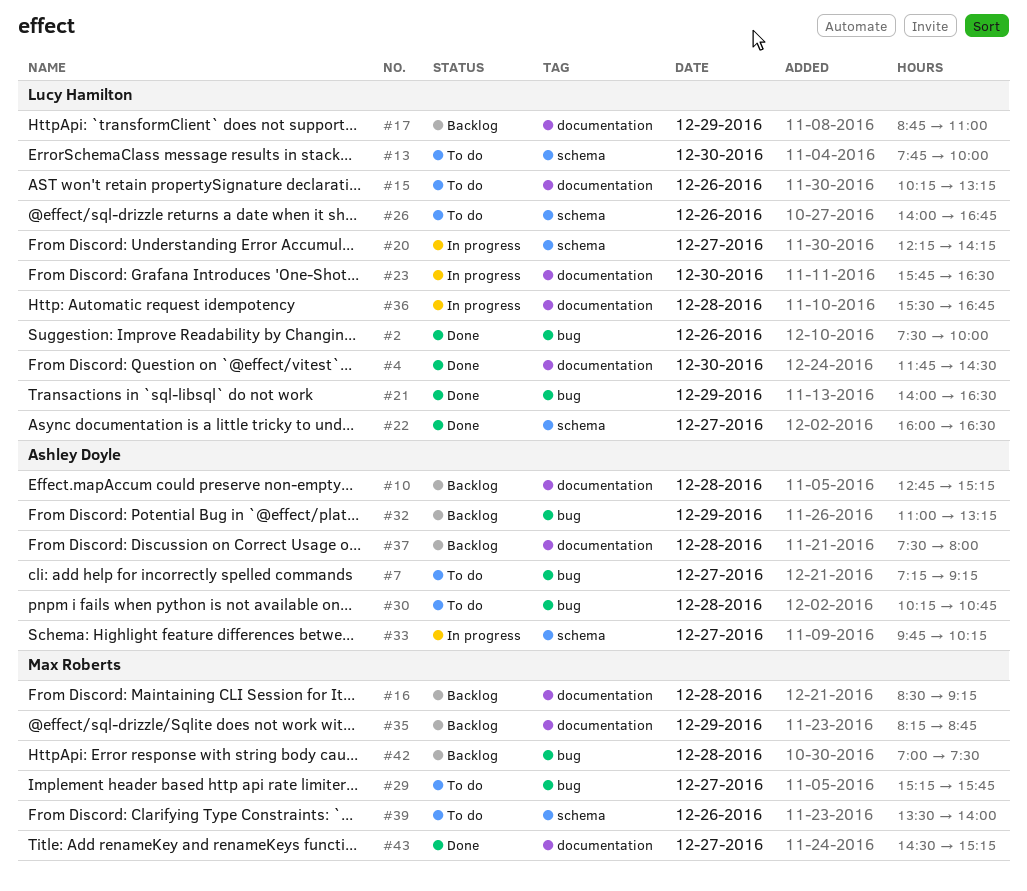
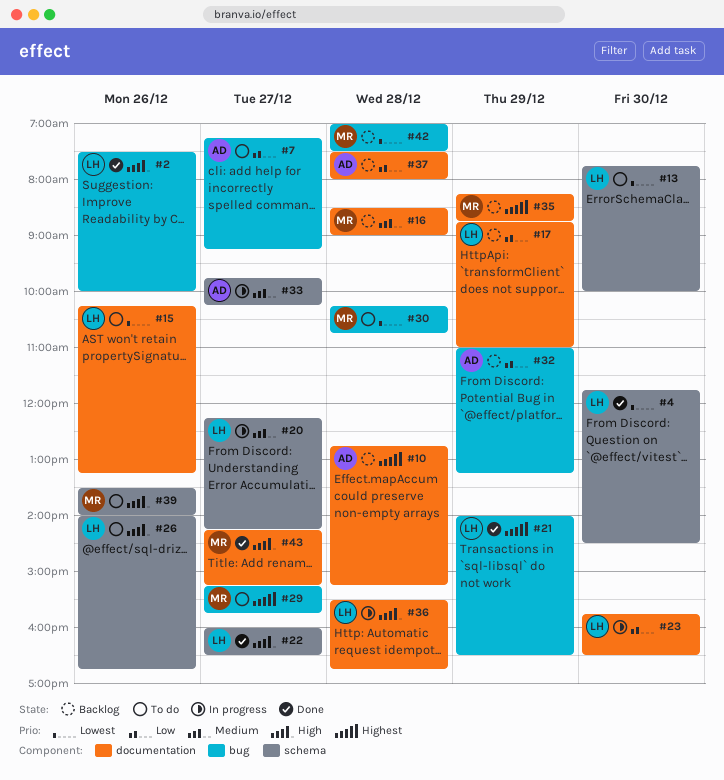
#4, label: documentation -> schema
#16, ends: 09:15 -> 09:00
#30, owner: Ashley Doyle -> Max Roberts
#43, begins: 14:30 -> 14:15

